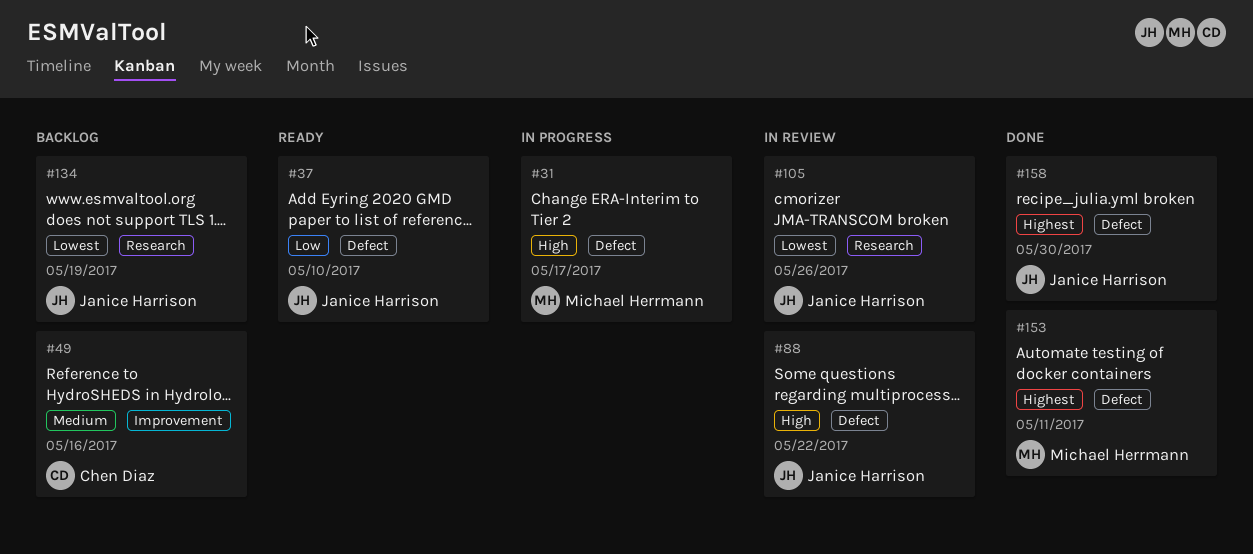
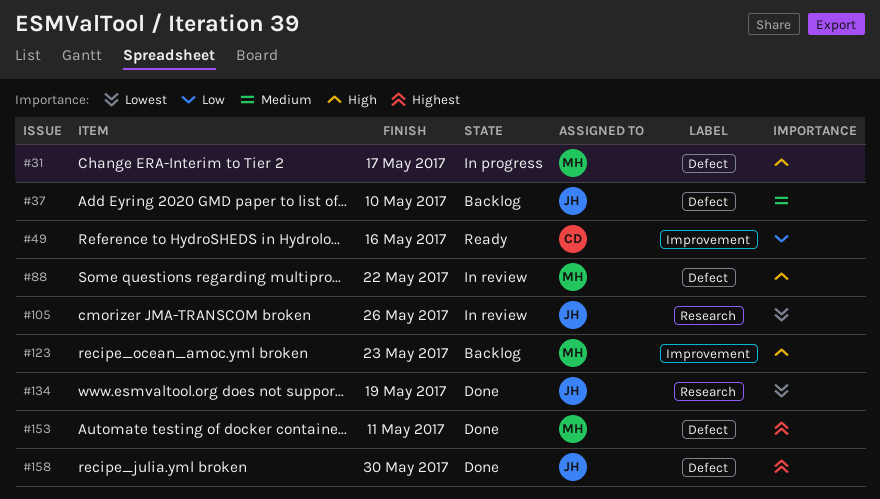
#37, status: Ready -> Backlog
#37, priority: Low -> Medium
#49, status: Backlog -> Ready
#49, priority: Medium -> Low
#88, owner: Janice Harrison -> Michael Herrmann
#123: none -> present
#134, status: Backlog -> Done

